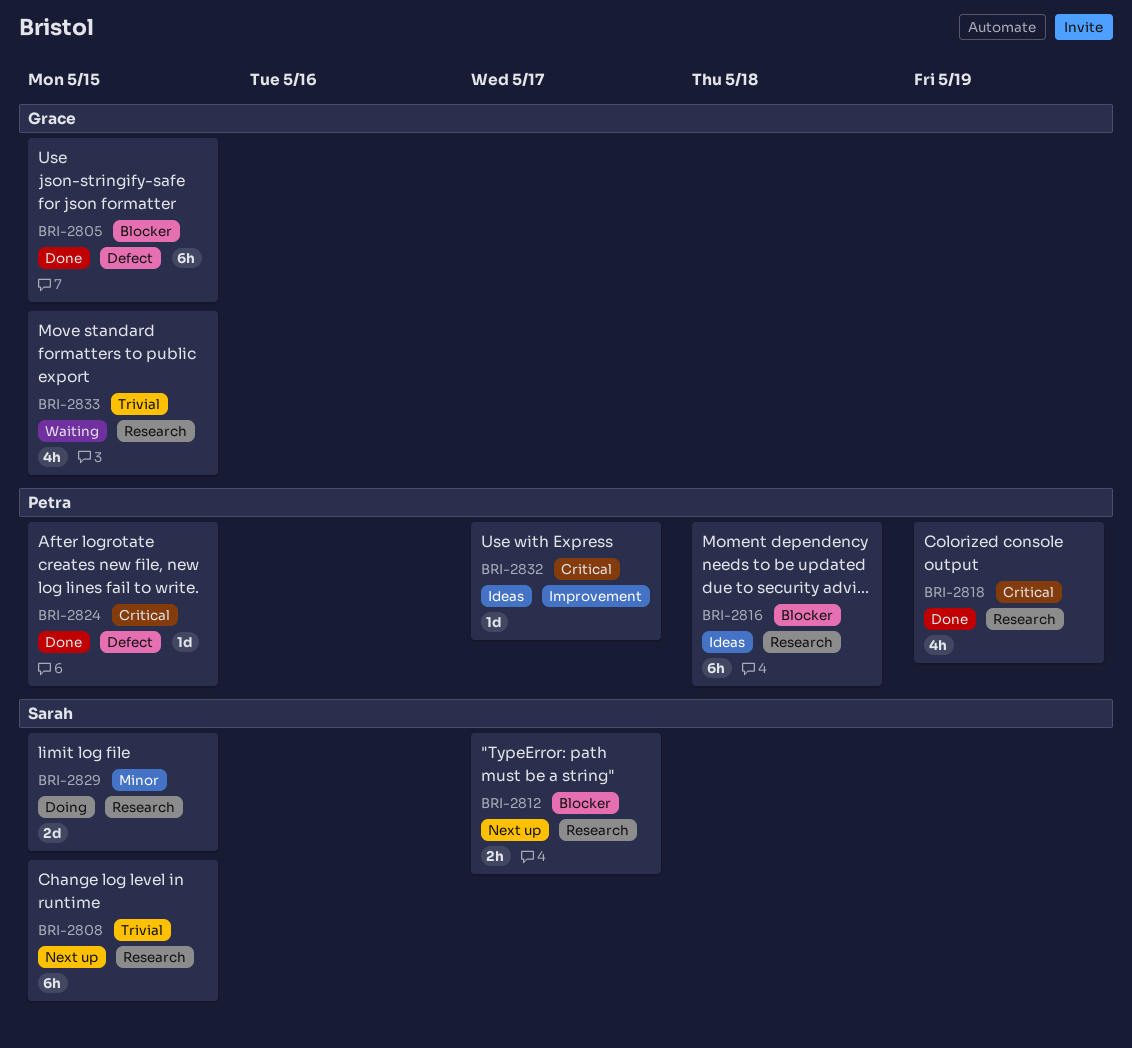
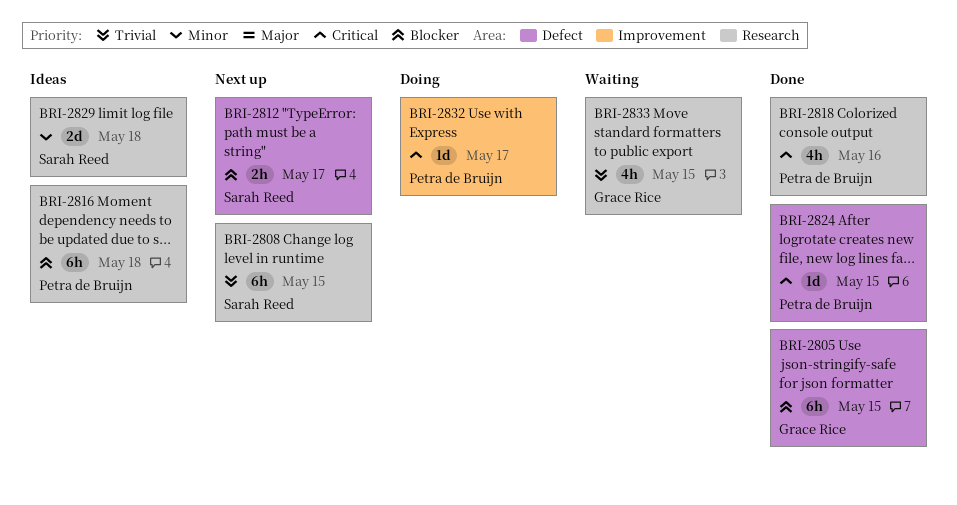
BRI-2812, label: Research -> Defect
BRI-2818, due: May 19 -> May 16
BRI-2829, status: Doing -> Ideas
BRI-2829, due: May 15 -> May 18
BRI-2832, status: Ideas -> Doing

